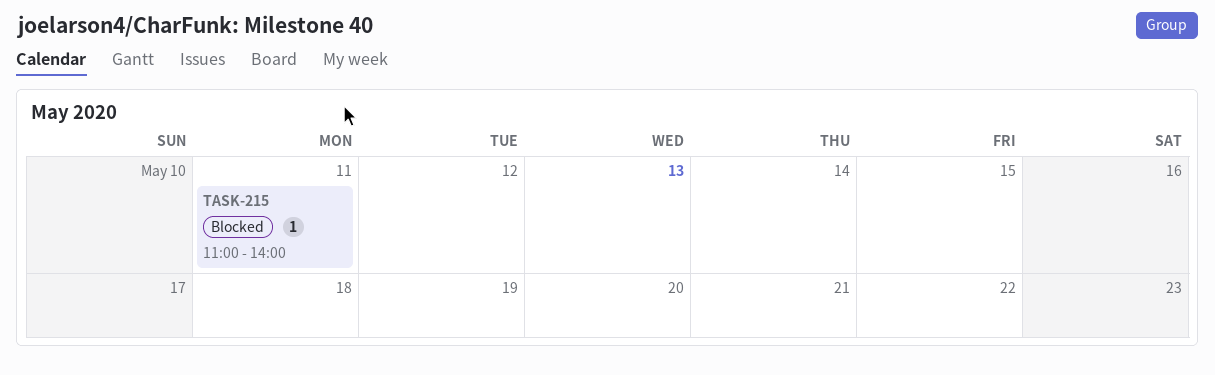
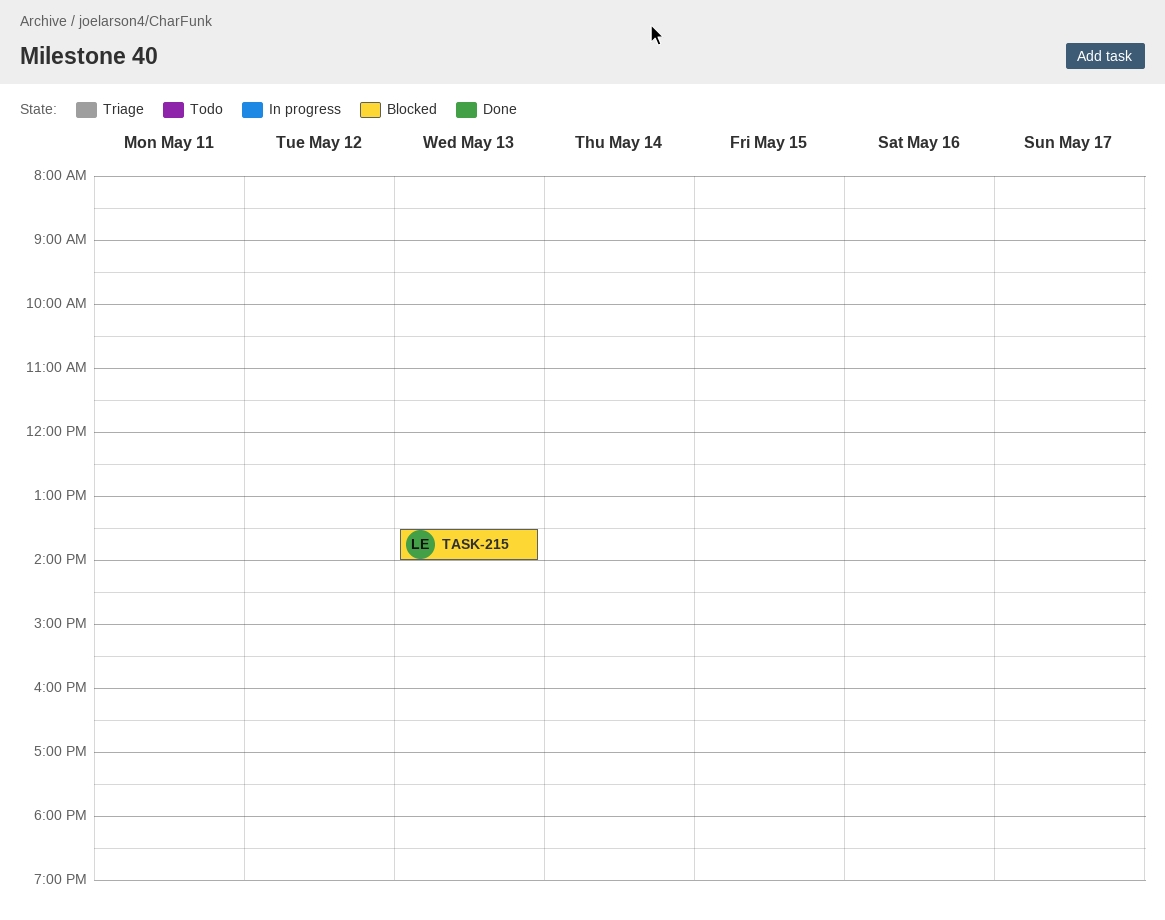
TASK-215, day: May 11 -> May 13
TASK-215, begins: 11:00 -> 13:30

